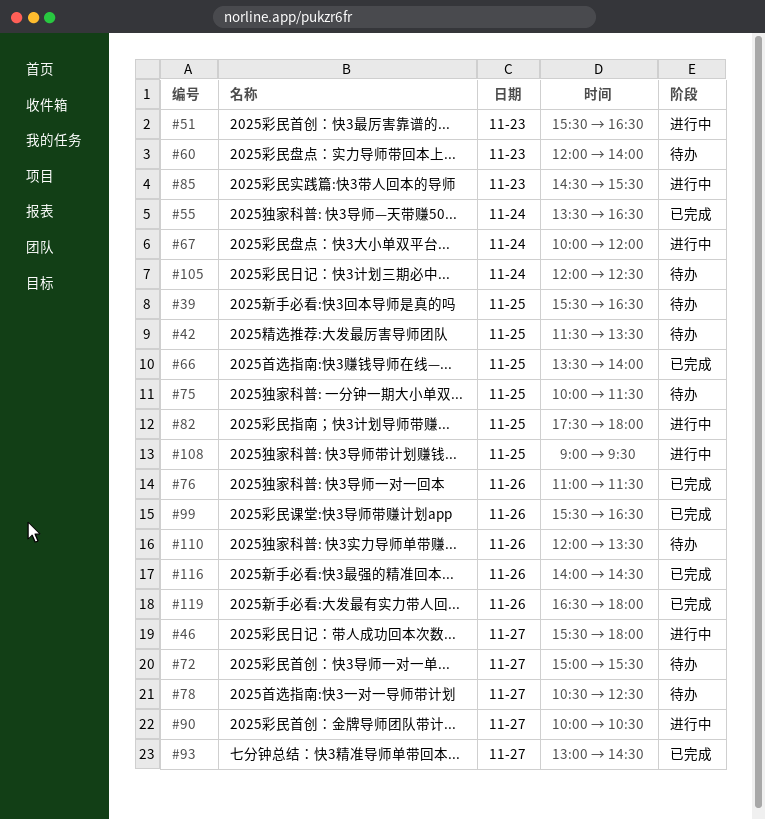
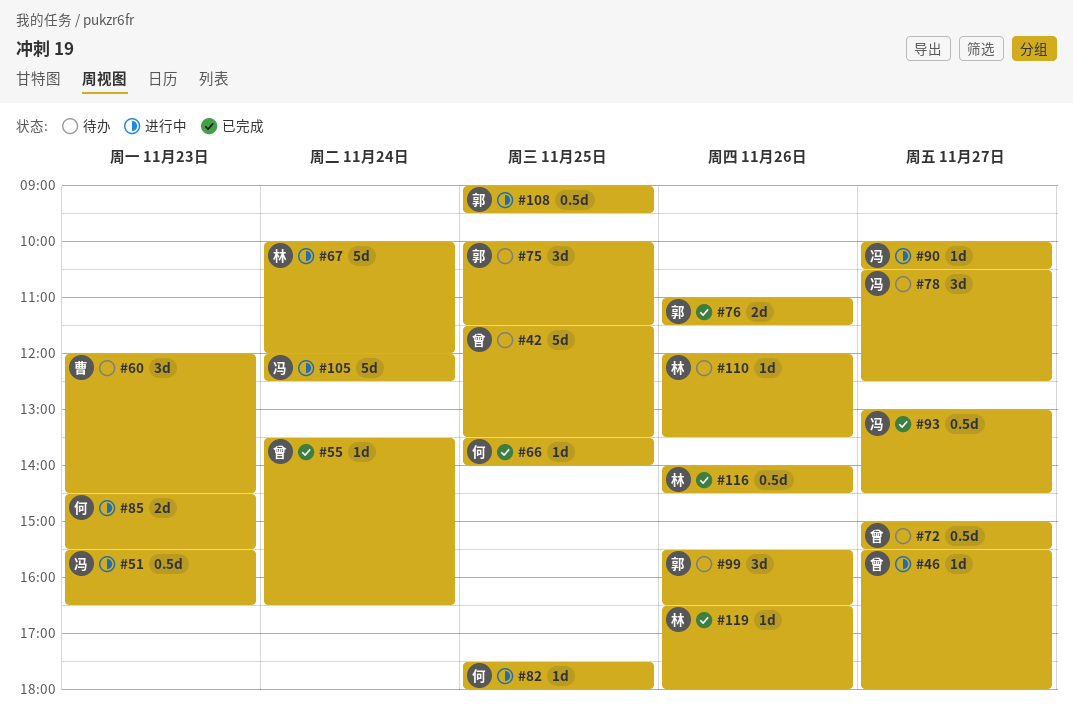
#39: present -> none
#60, ends: 14:00 -> 14:30
#99, status: 已完成 -> 待办
#105, status: 待办 -> 进行中

